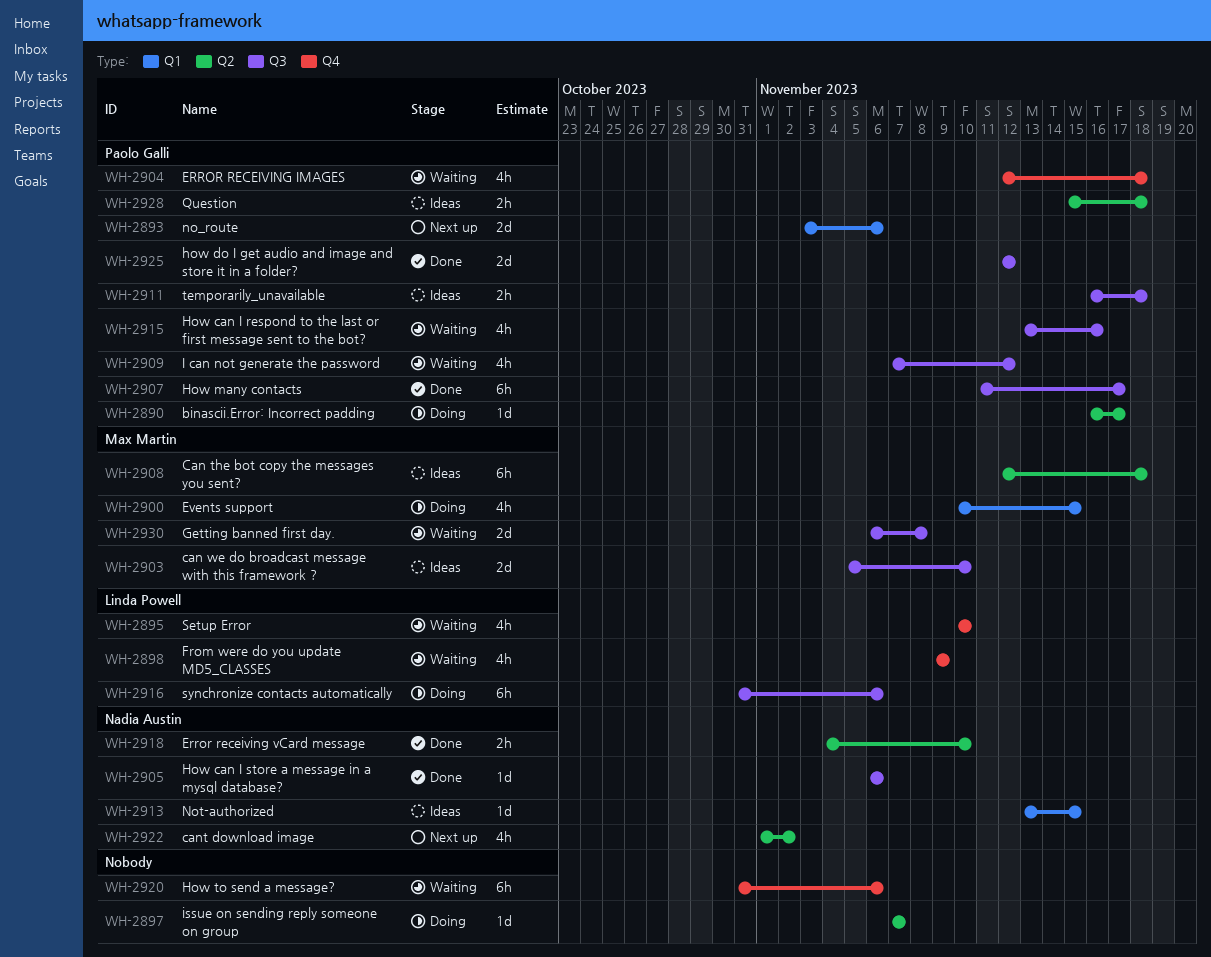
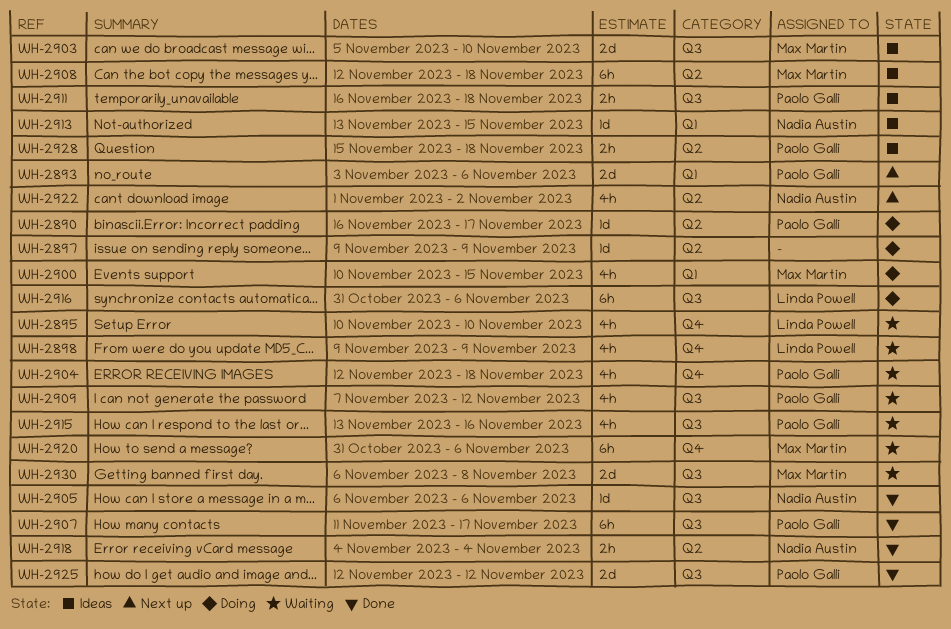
WH-2897, start: Nov 7 -> Nov 9
WH-2897, due: Nov 7 -> Nov 9
WH-2918, due: Nov 10 -> Nov 4
WH-2920, owner: none -> Max Martin

